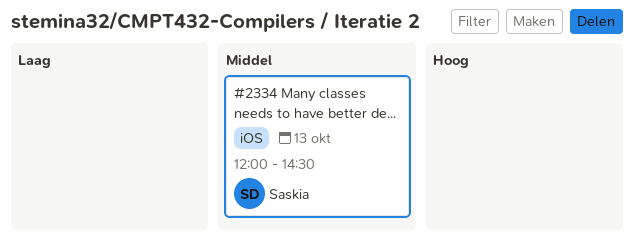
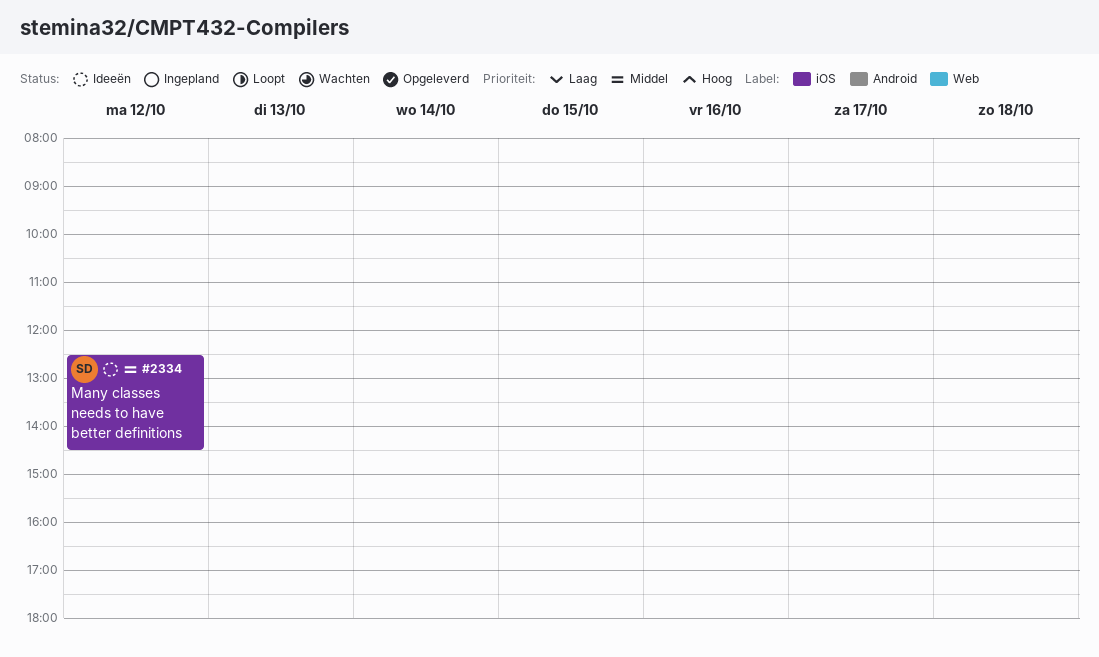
#2334, day: Oct 13 -> Oct 12
#2334, begins: 12:00 -> 12:30

